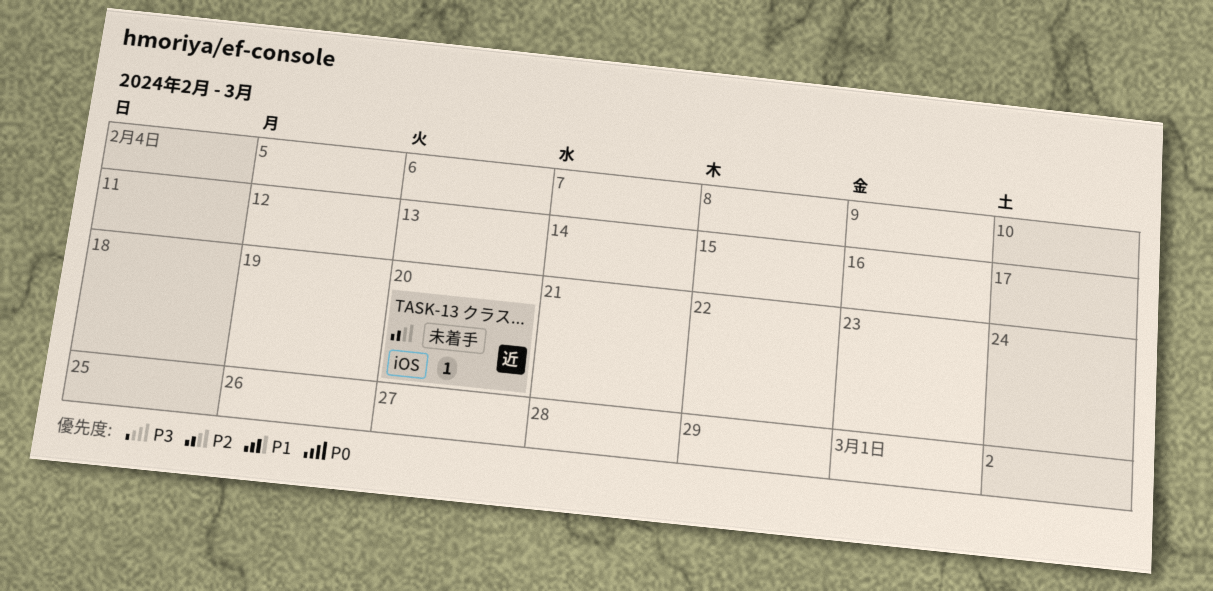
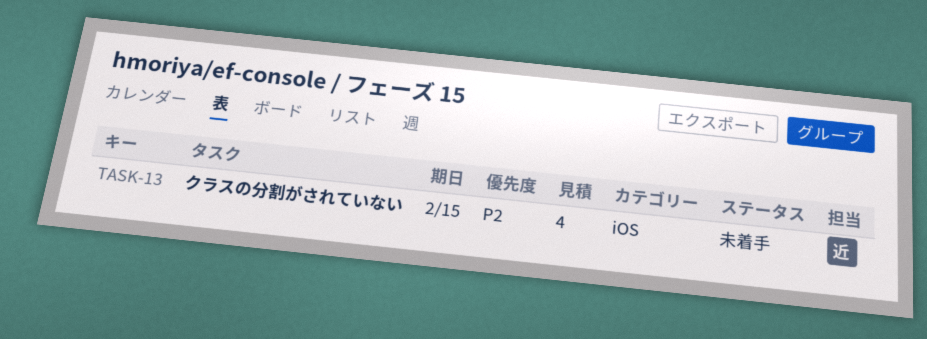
TASK-13, estimate: 1 -> 4
TASK-13, due: Feb 20 -> Feb 15

